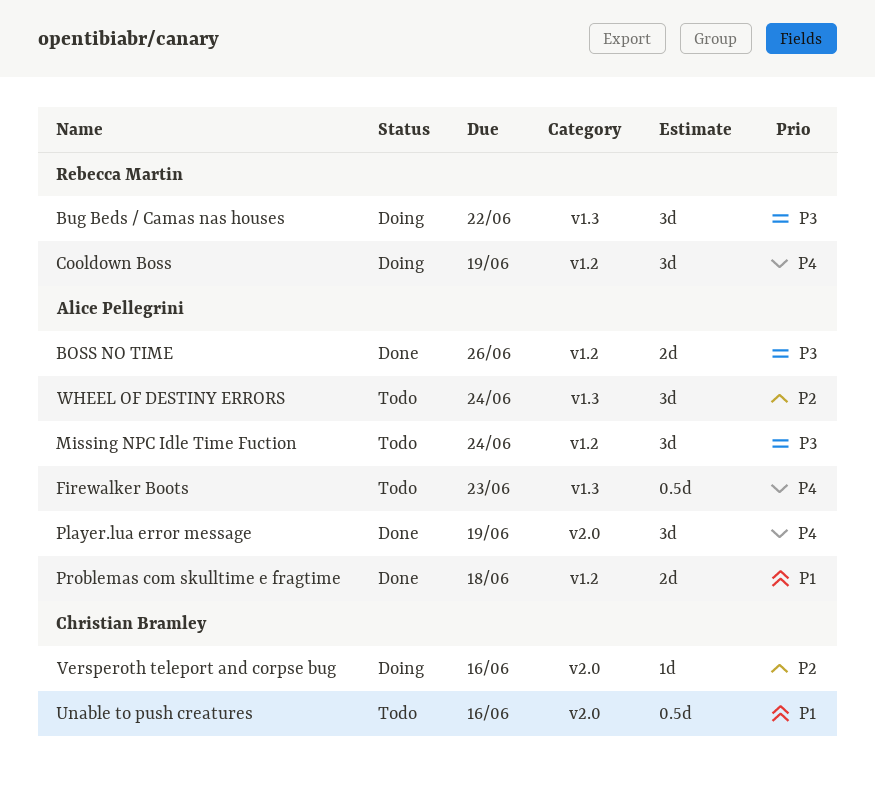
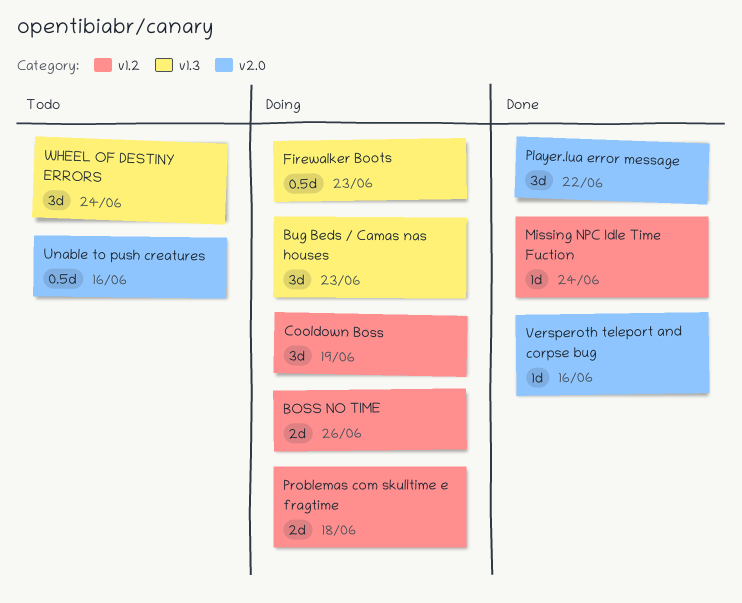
BOSS NO TIME, status: Done -> Doing
Bug Beds / Camas nas houses, due: Jun 22 -> Jun 23
Firewalker Boots, status: Todo -> Doing
Missing NPC Idle Time Fuction, status: Todo -> Done
Missing NPC Idle Time Fuction, estimate: 3d -> 1d
Player.lua error message, due: Jun 19 -> Jun 22
Problemas com skulltime e fragtime, status: Done -> Doing
Versperoth teleport and corpse bug, status: Doing -> Done

